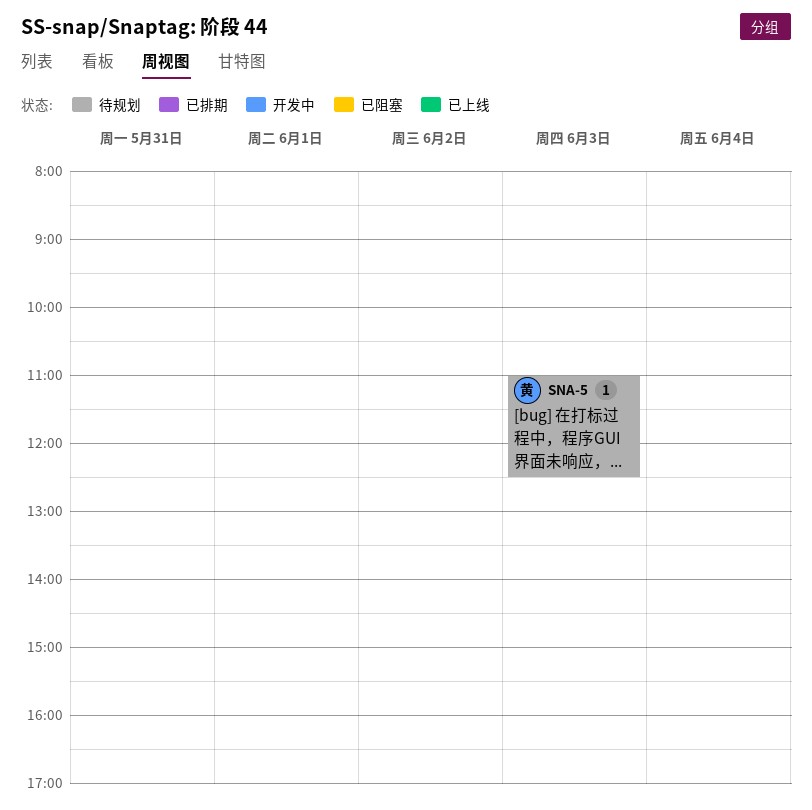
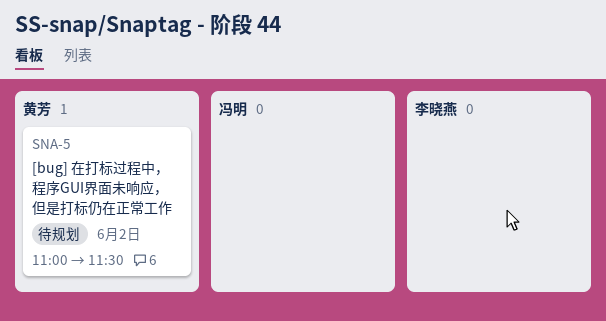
SNA-5, day: Jun 3 -> Jun 2
SNA-5, ends: 12:30 -> 11:30

